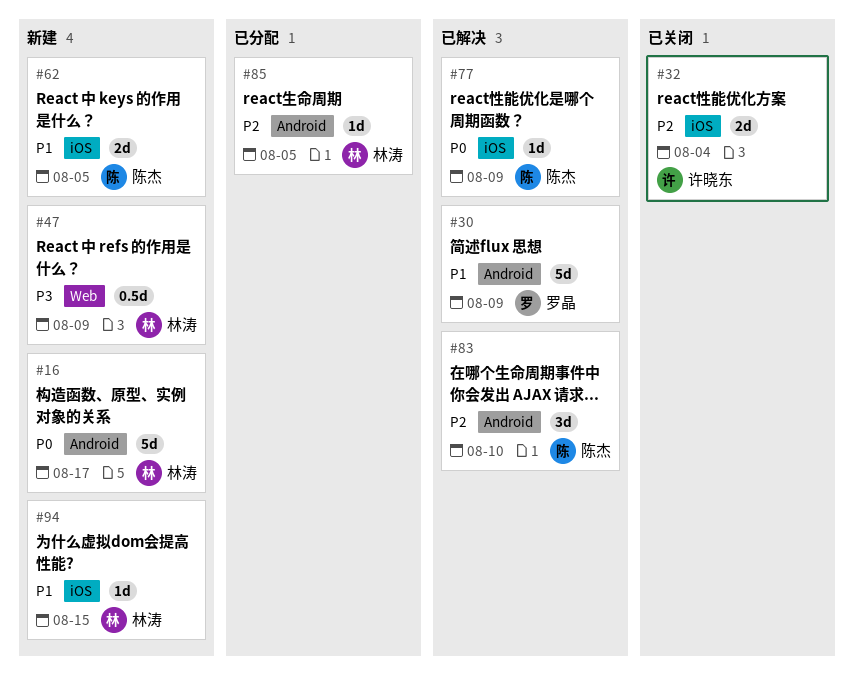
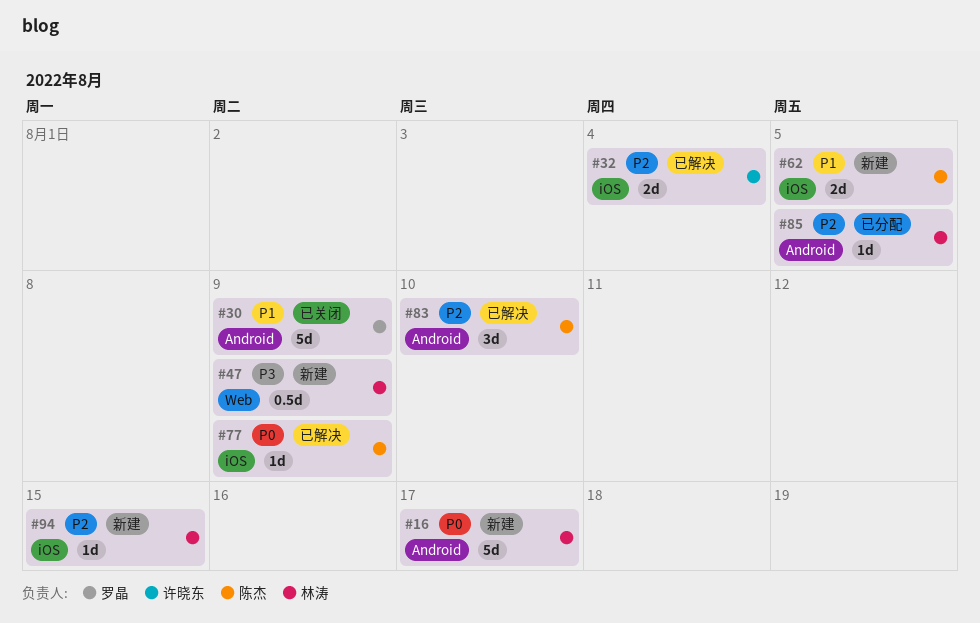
#30, status: 已解决 -> 已关闭
#32, status: 已关闭 -> 已解决
#94, priority: P1 -> P2

